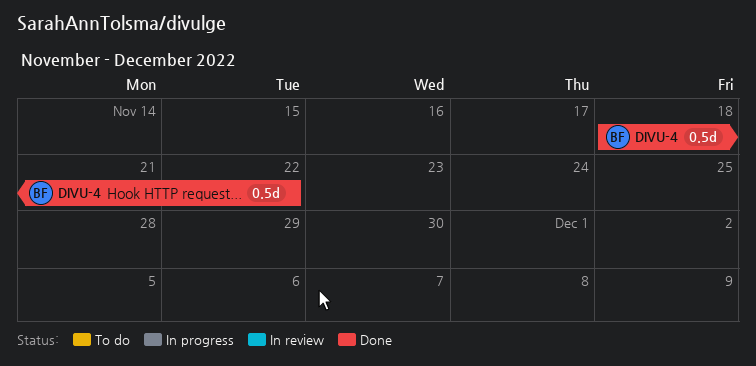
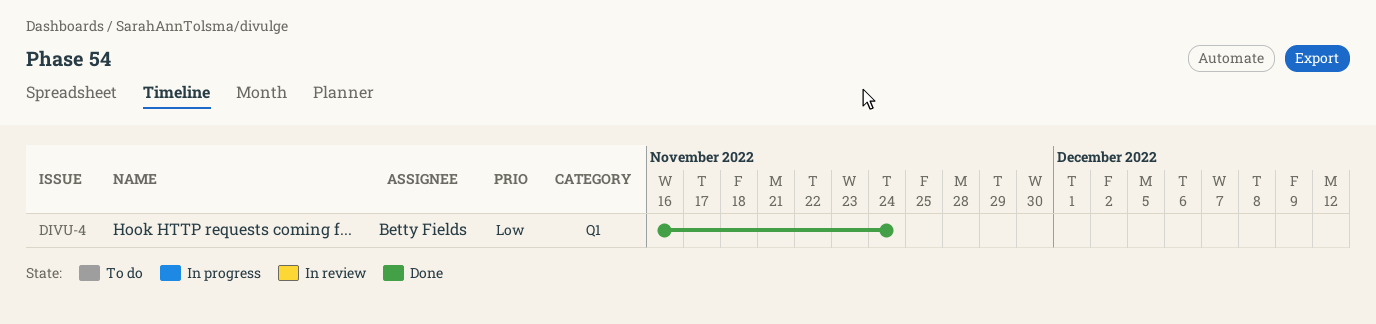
DIVU-4, start: Nov 18 -> Nov 16
DIVU-4, due: Nov 22 -> Nov 24

